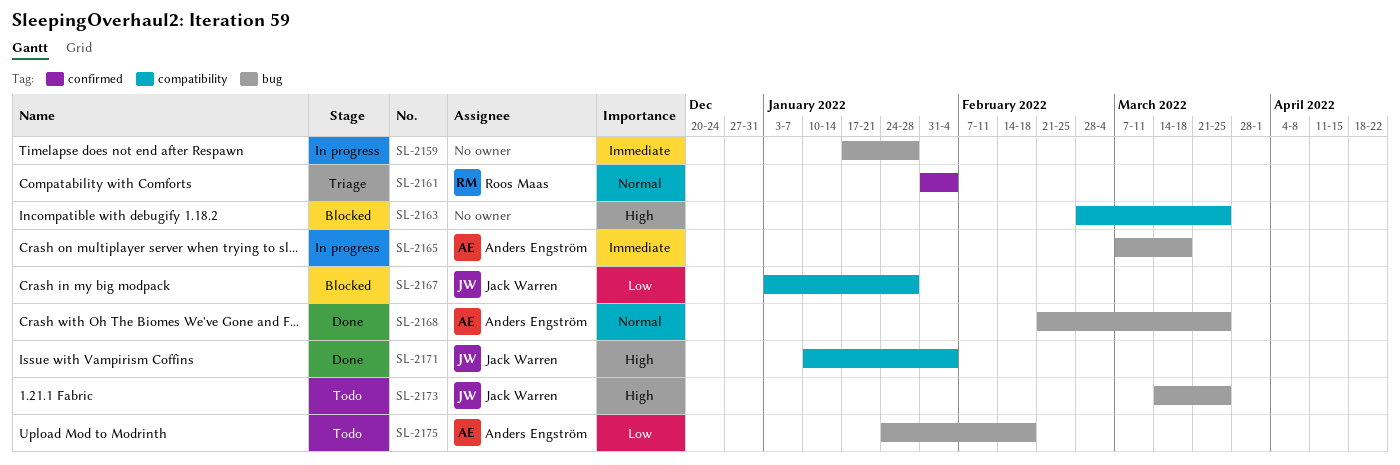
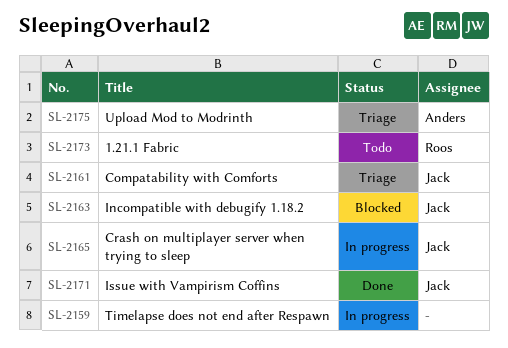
SL-2161, owner: Roos Maas -> Jack Warren
SL-2163, owner: none -> Jack Warren
SL-2165, owner: Anders Engström -> Jack Warren
SL-2167: present -> none
SL-2168: present -> none
SL-2173, owner: Jack Warren -> Roos Maas
SL-2175, status: Todo -> Triage

